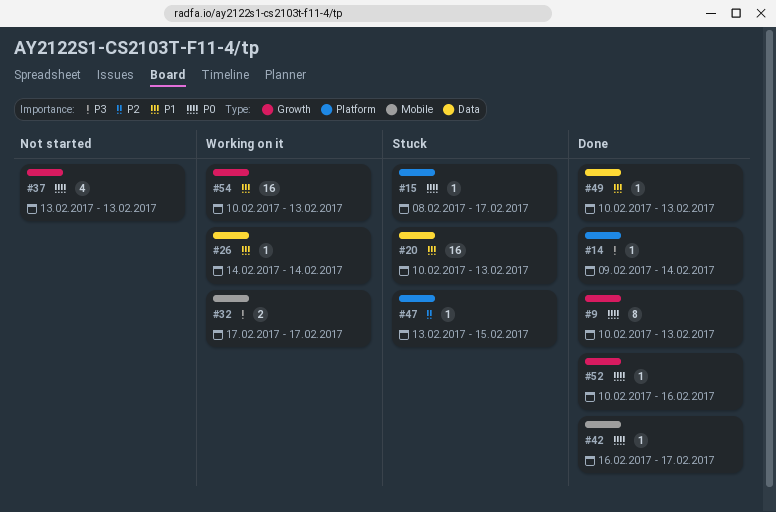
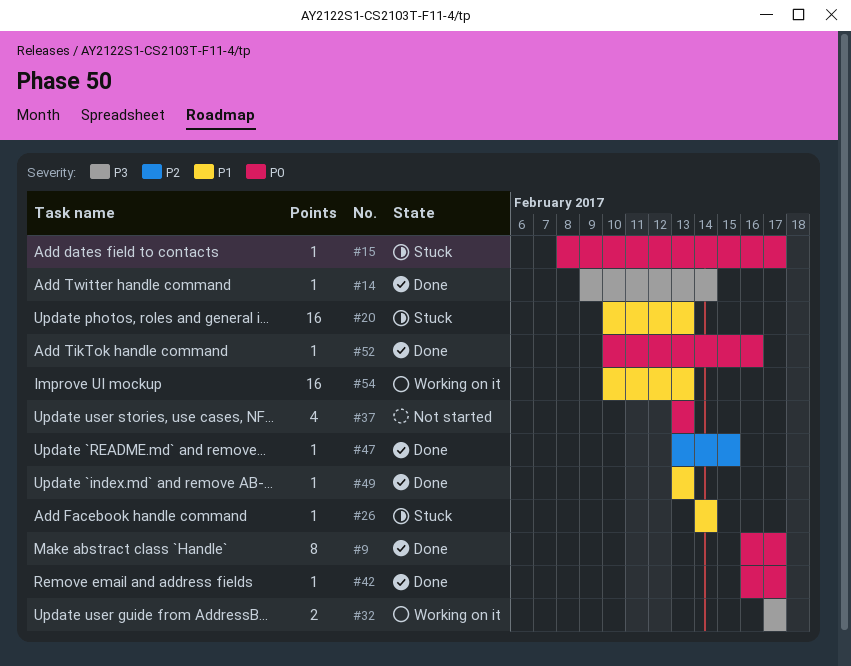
#9, start: Feb 10 -> Feb 16
#9, due: Feb 13 -> Feb 17
#26, status: Working on it -> Stuck
#47, status: Stuck -> Done
#49, start: Feb 10 -> Feb 13

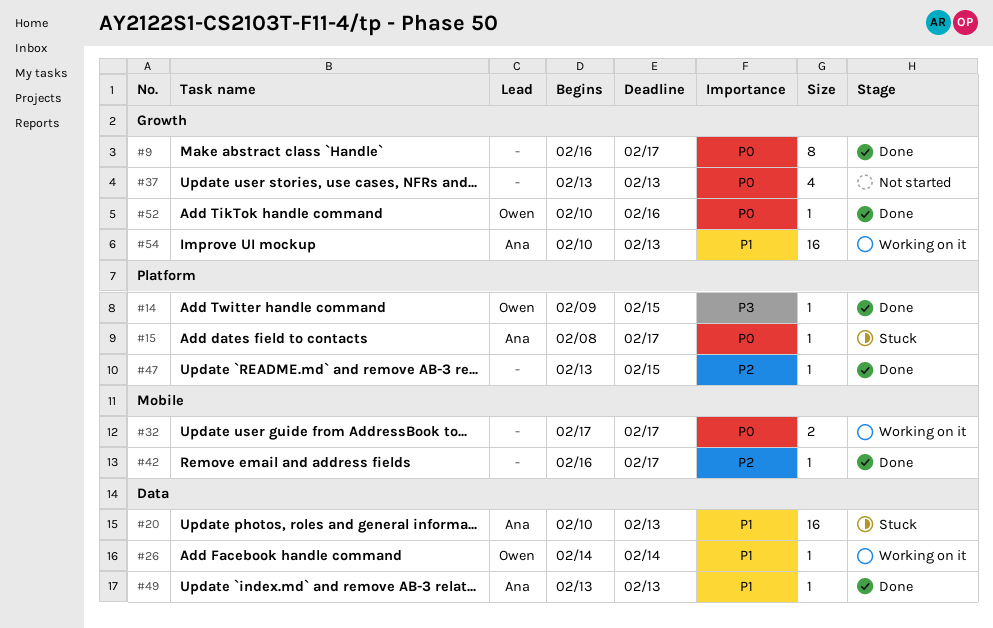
#14, due: Feb 14 -> Feb 15
#26, status: Stuck -> Working on it
#32, priority: P3 -> P0
#42, priority: P0 -> P2

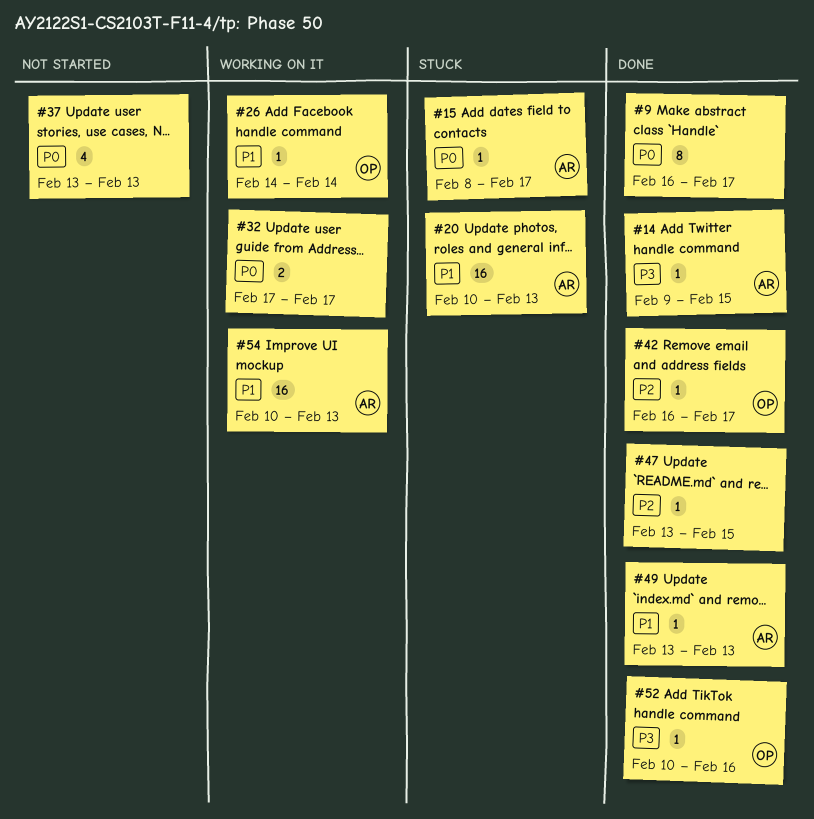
#14, owner: Owen -> Ana
#42, owner: none -> Owen
#52, priority: P0 -> P3

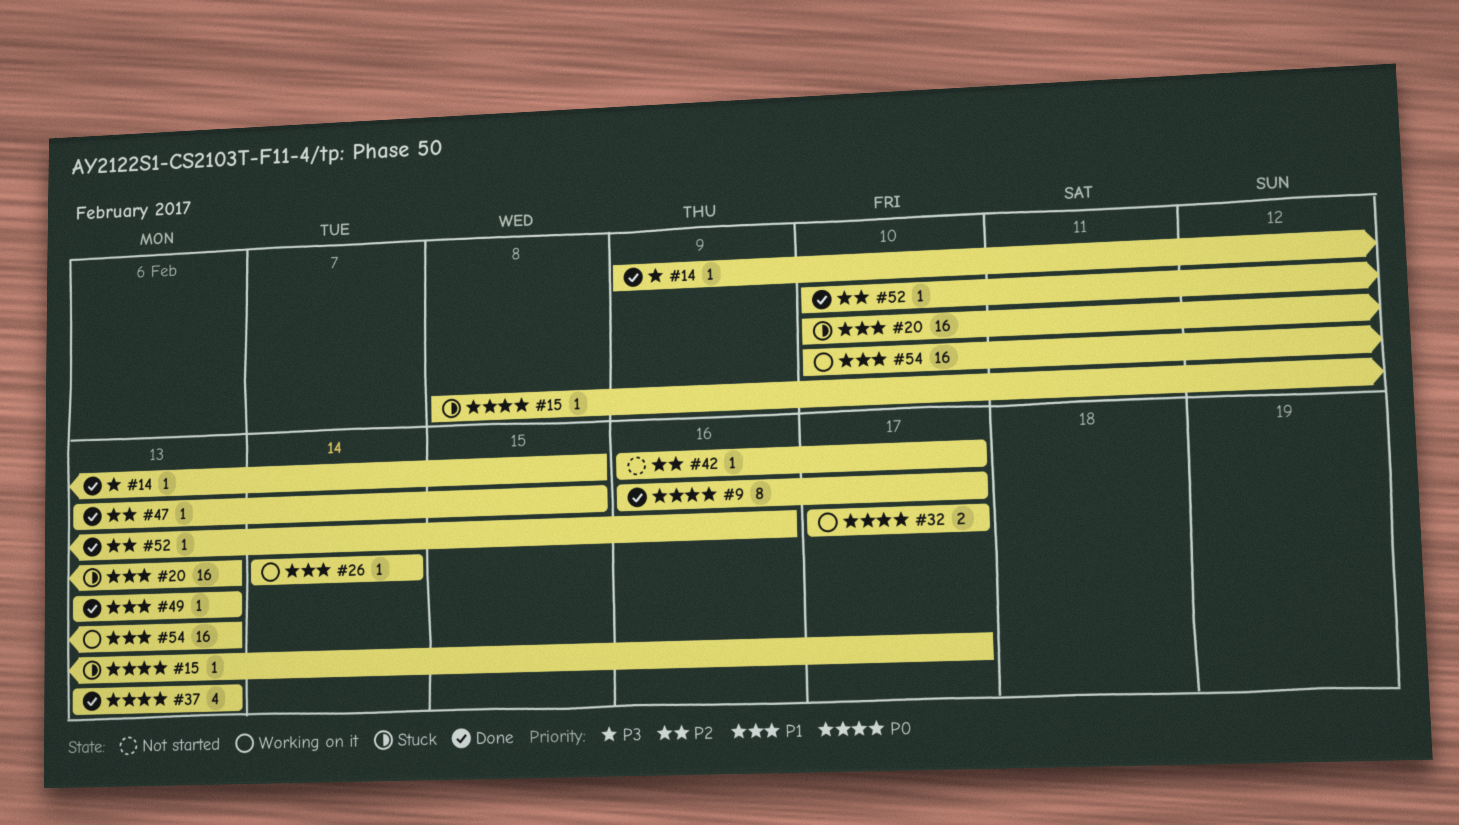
#37, status: Not started -> Done
#42, status: Done -> Not started
#52, priority: P3 -> P2

